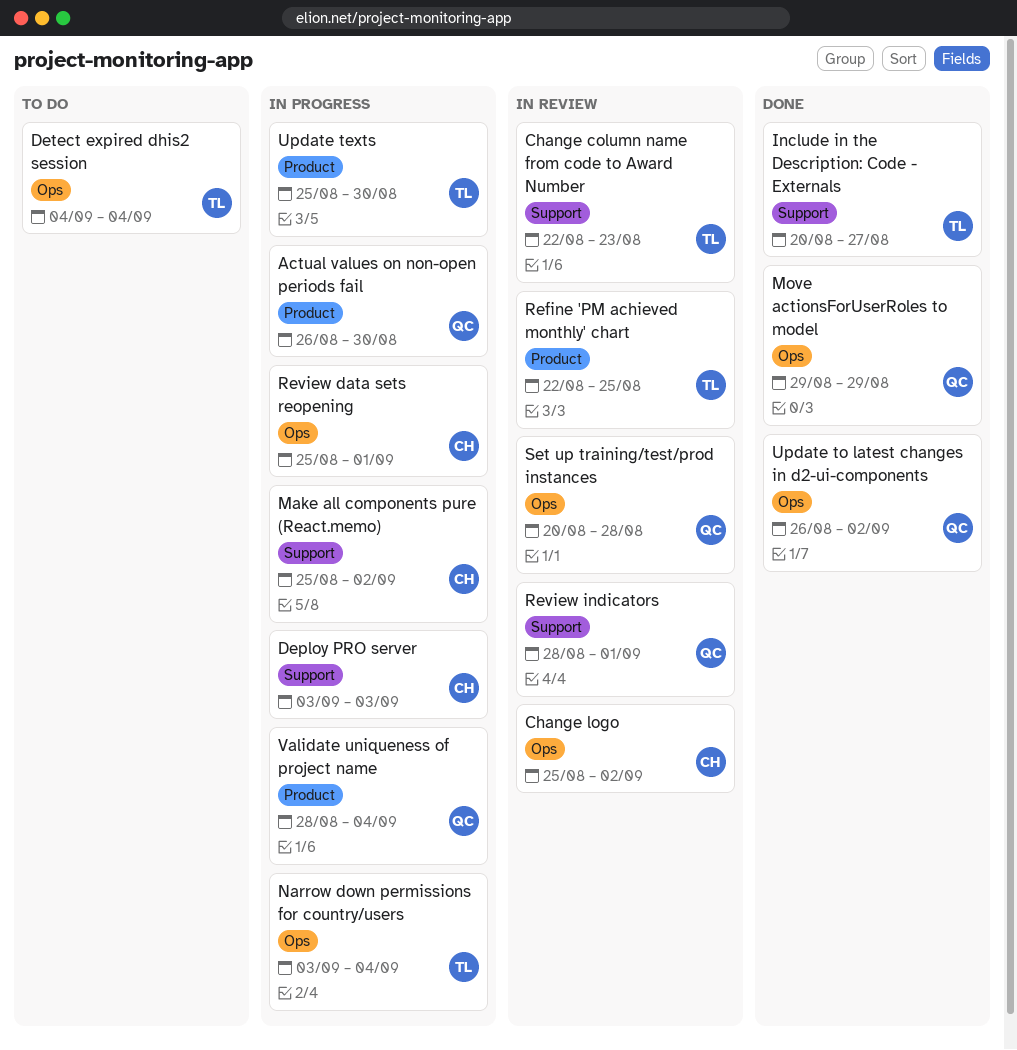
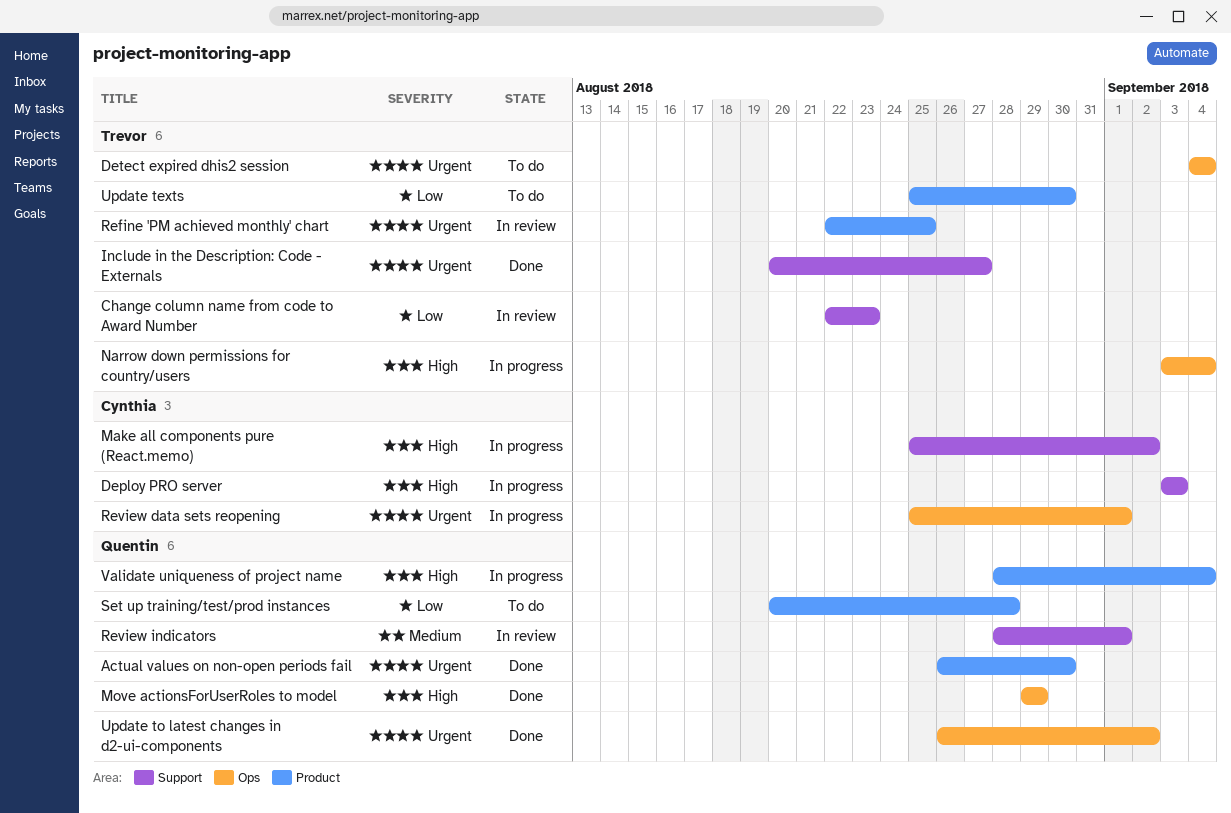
Actual values on non-open periods fail, status: In progress -> Done
Change logo: present -> none
Set up training/test/prod instances, status: In review -> To do
Set up training/test/prod instances, label: Ops -> Product
Update texts, status: In progress -> To do

